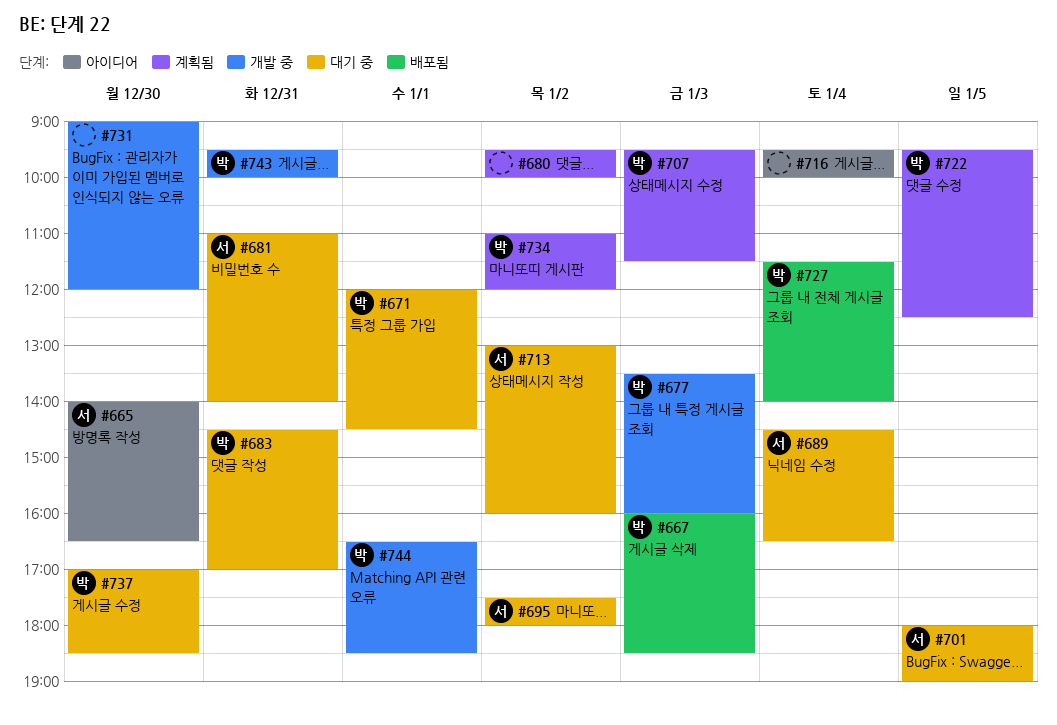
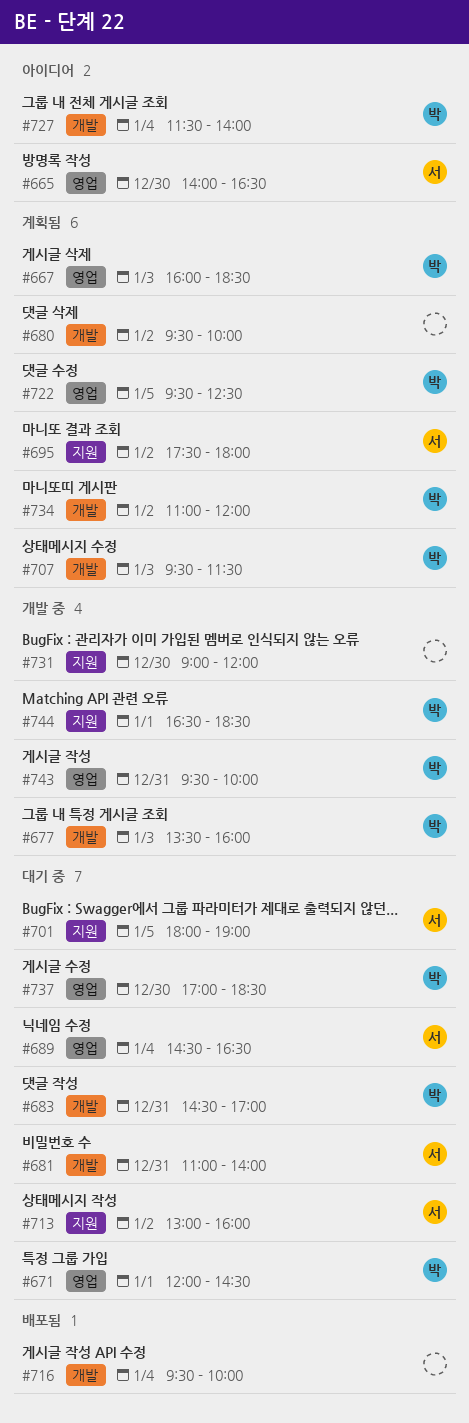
#667, status: 배포됨 -> 계획됨
#695, status: 대기 중 -> 계획됨
#716, status: 아이디어 -> 배포됨
#727, status: 배포됨 -> 아이디어

